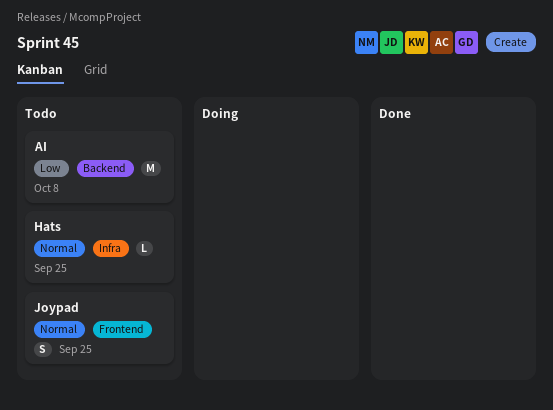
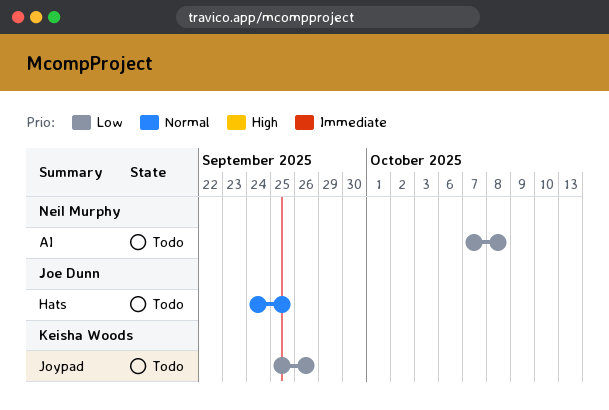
Joypad, priority: Normal -> Low
Joypad, due: Sep 25 -> Sep 26

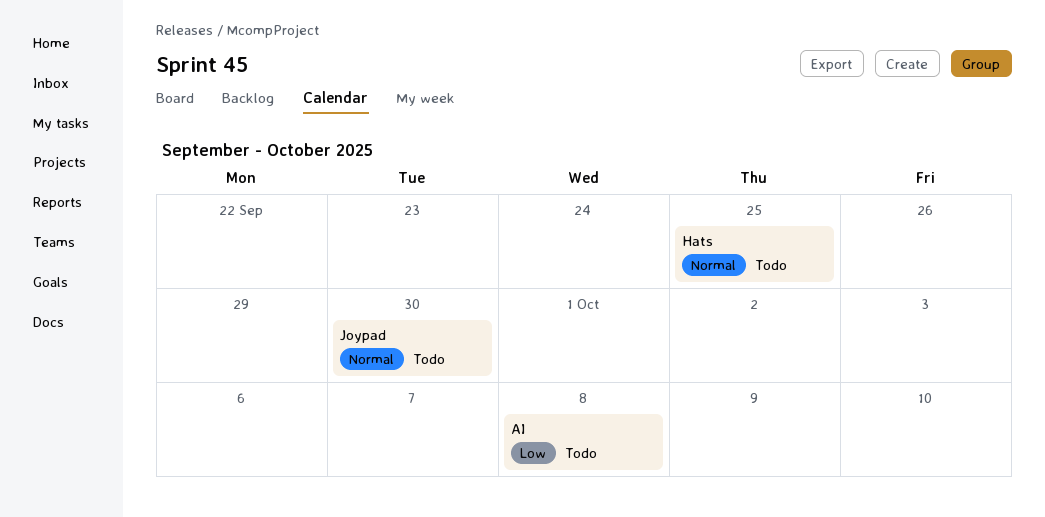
Joypad, priority: Low -> Normal
Joypad, due: Sep 26 -> Sep 30

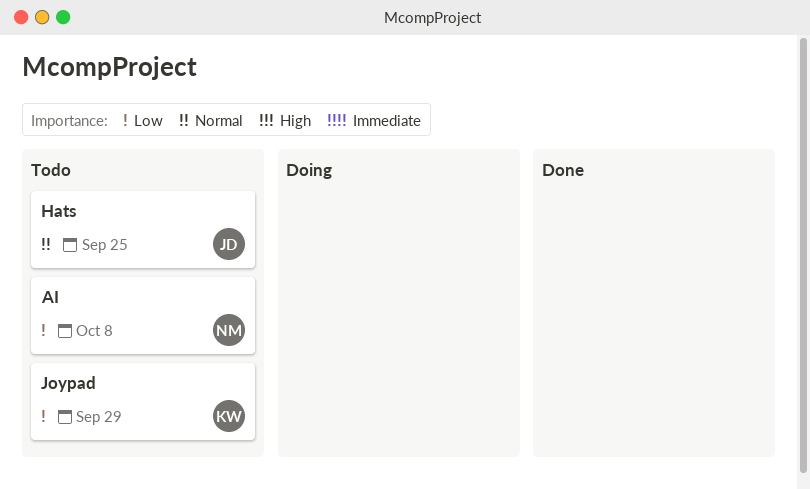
Joypad, priority: Normal -> Low
Joypad, due: Sep 30 -> Sep 29

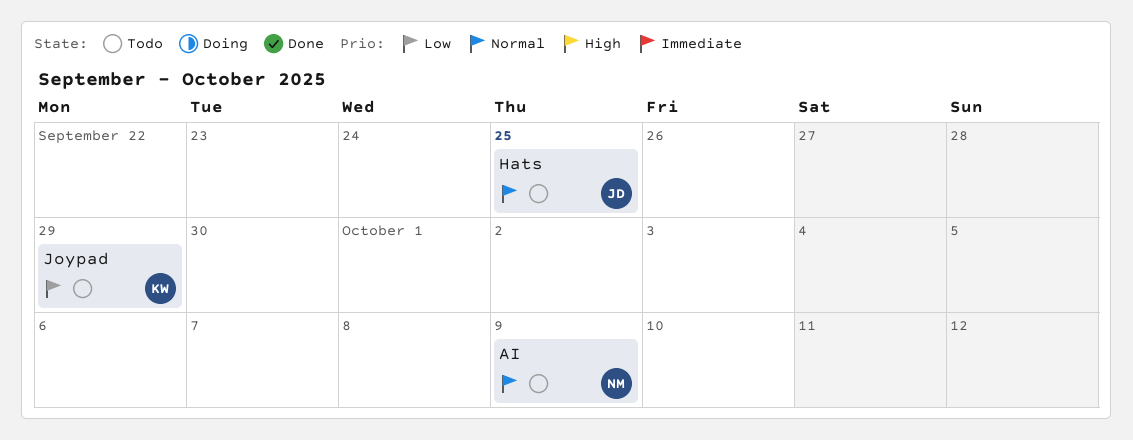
AI, priority: Low -> Normal
AI, due: Oct 8 -> Oct 9

